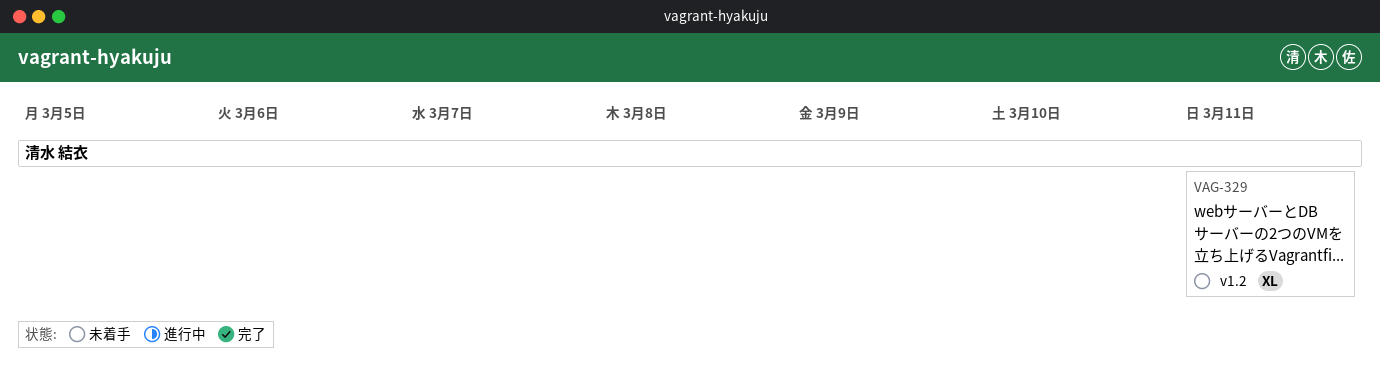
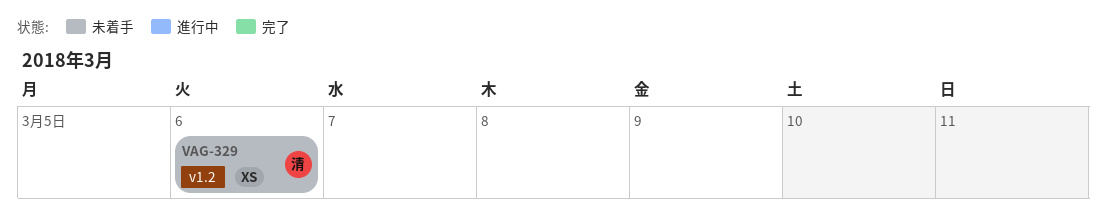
VAG-329, estimate: XL -> XS
VAG-329, due: Mar 11 -> Mar 6

